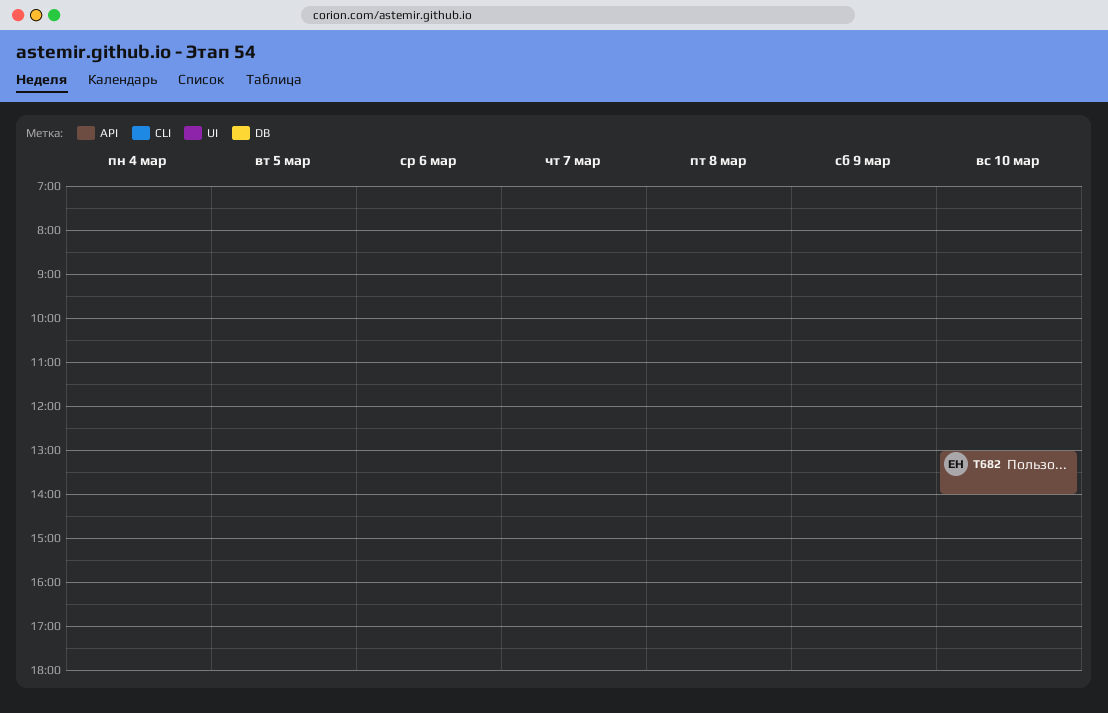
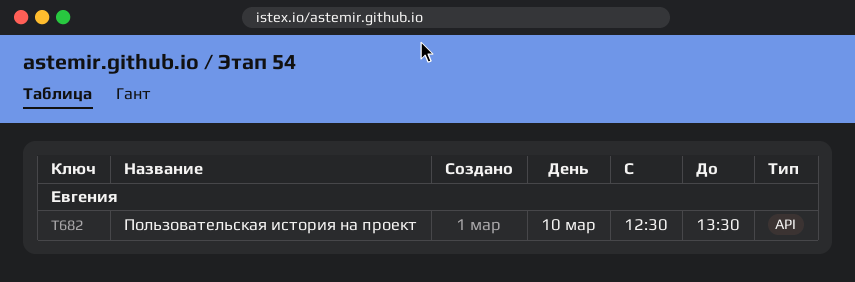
T682, begins: 13:00 -> 12:30
T682, ends: 14:00 -> 13:30

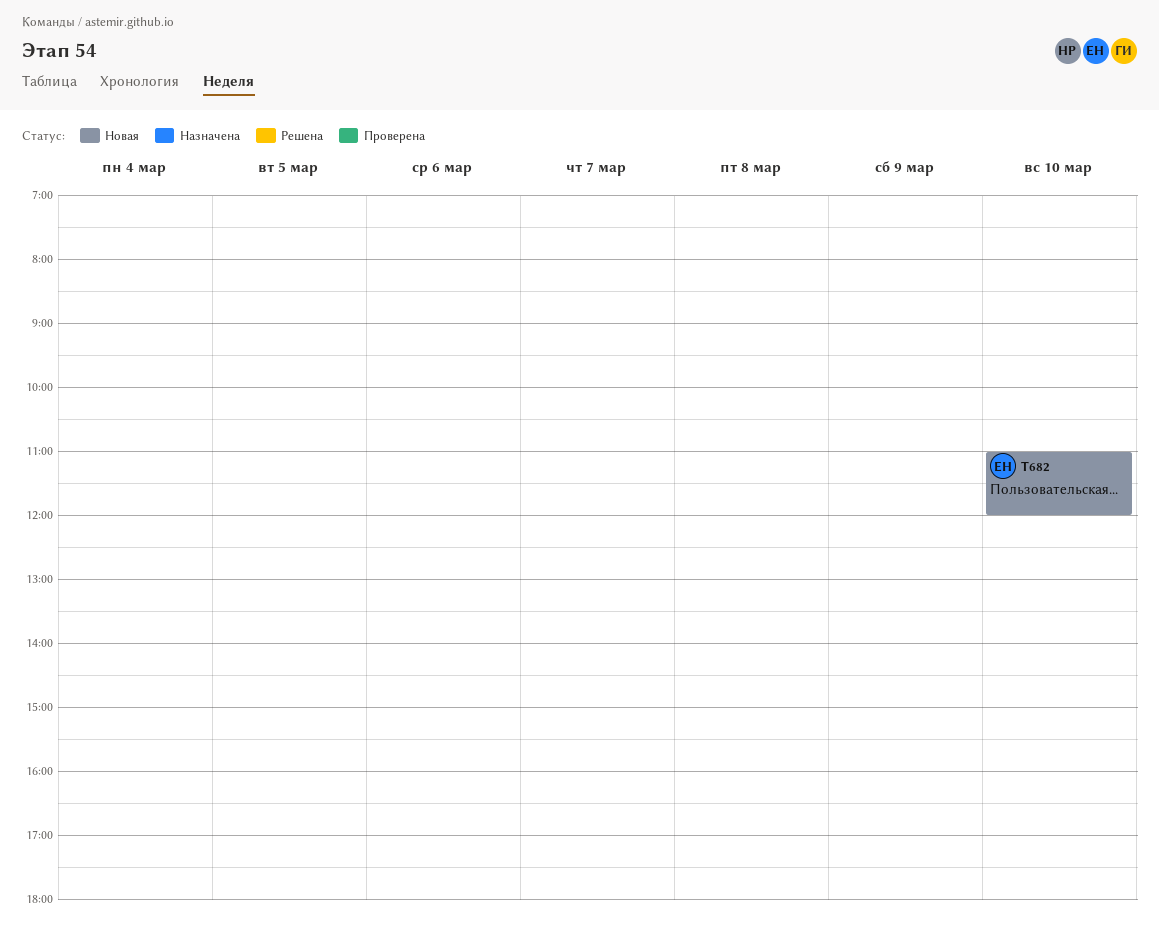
T682, begins: 12:30 -> 11:00
T682, ends: 13:30 -> 12:00

